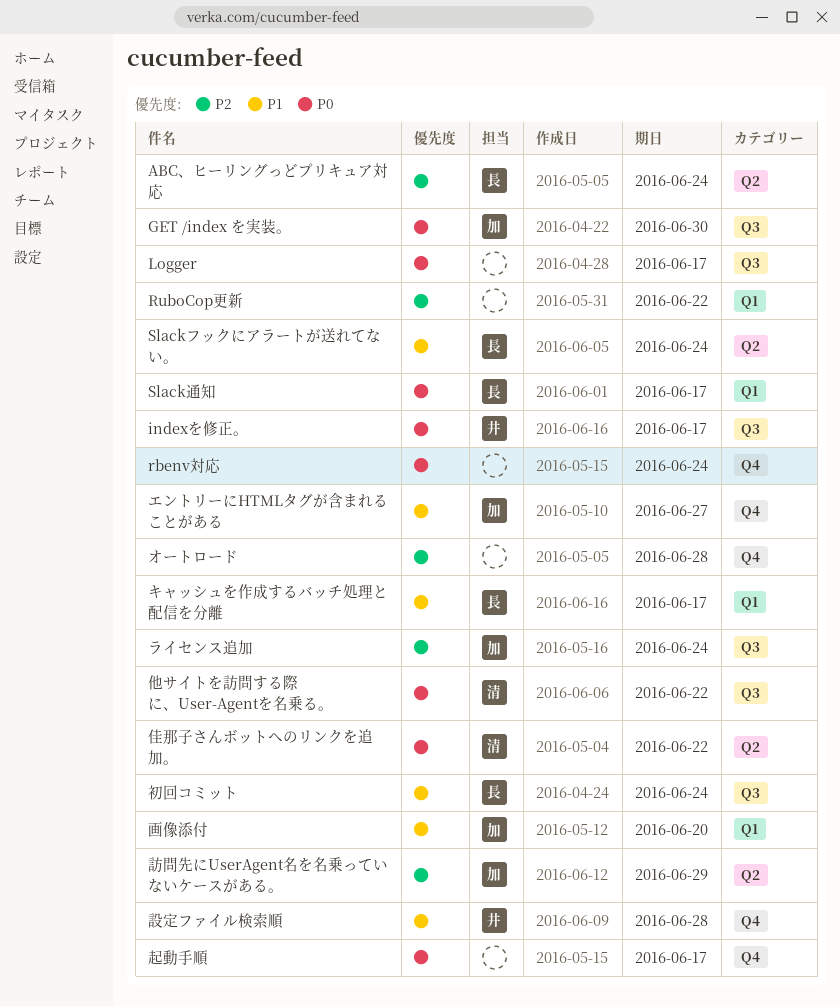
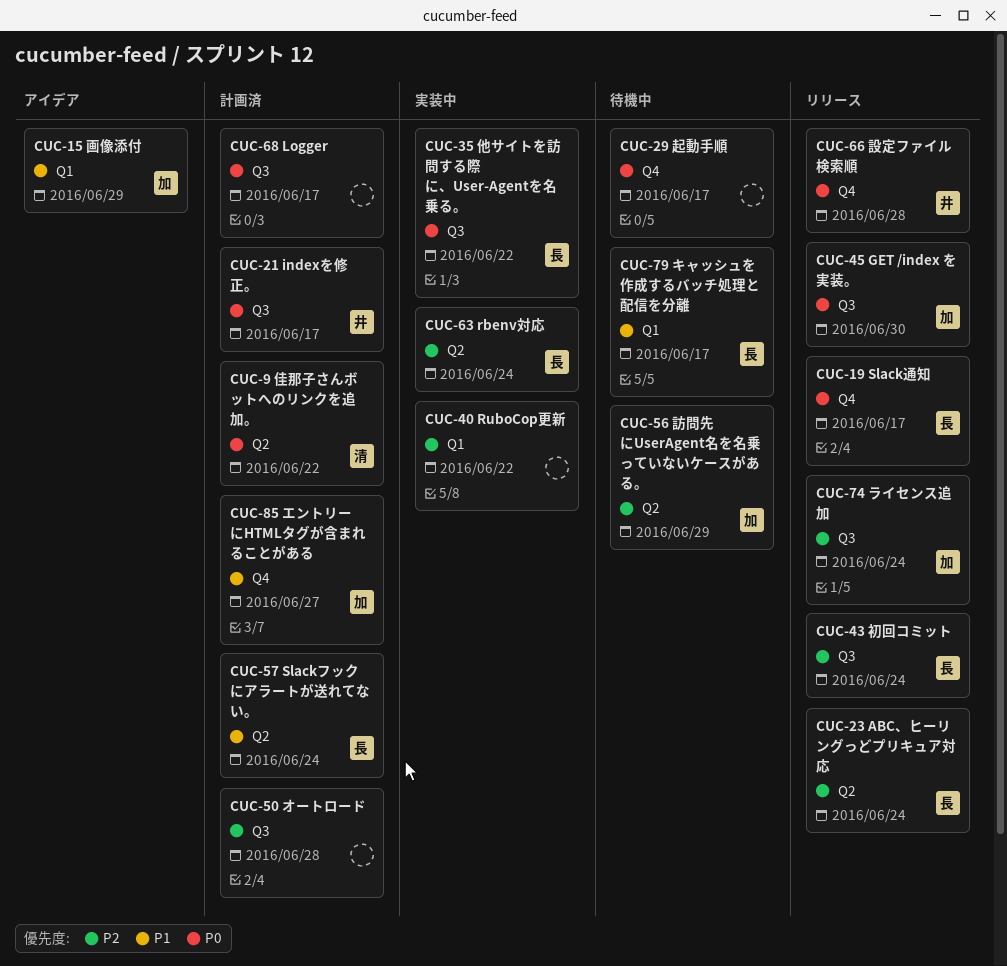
rbenv対応, owner: none -> 長
rbenv対応, priority: P0 -> P2
rbenv対応, label: Q4 -> Q2
Slack通知, label: Q1 -> Q4
オートロード, label: Q4 -> Q3
他サイトを訪問する際に、User-Agentを名乗る。, owner: 清 -> 長
初回コミット, priority: P1 -> P2
画像添付, due: Jun 20 -> Jun 29
設定ファイル検索順, priority: P1 -> P0

